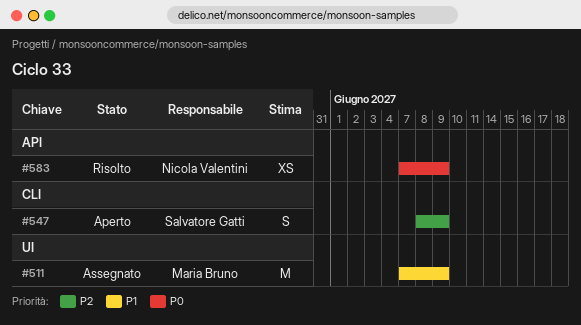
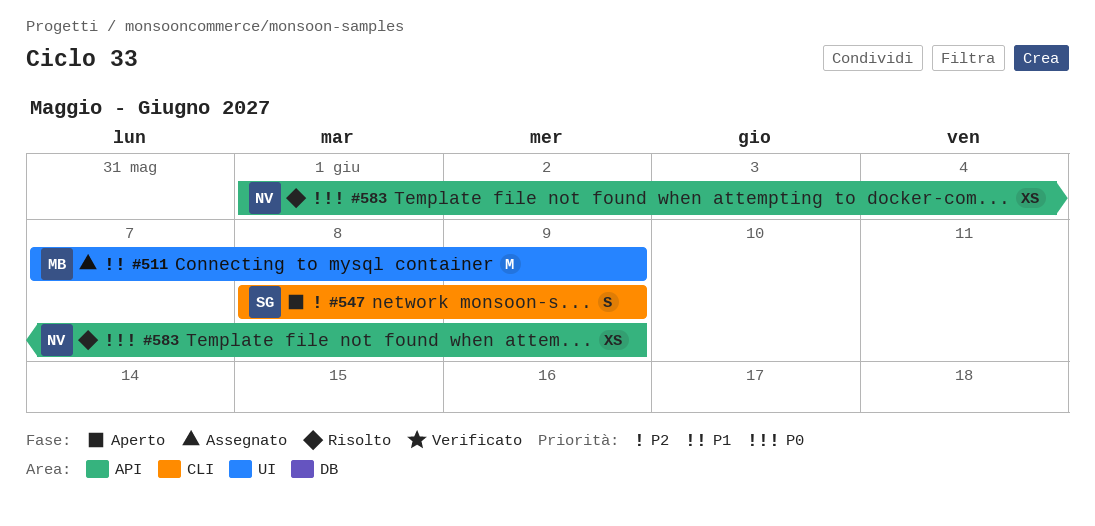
#583, start: Jun 7 -> Jun 1

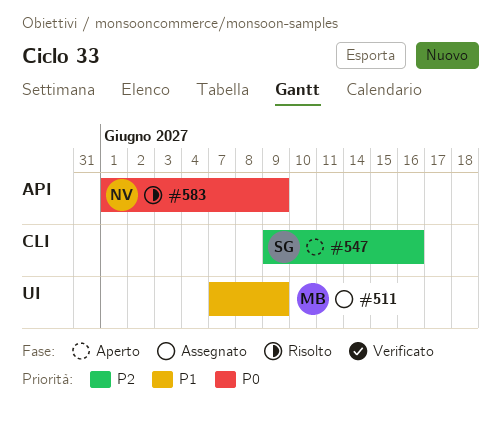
#547, start: Jun 8 -> Jun 9
#547, due: Jun 9 -> Jun 16

